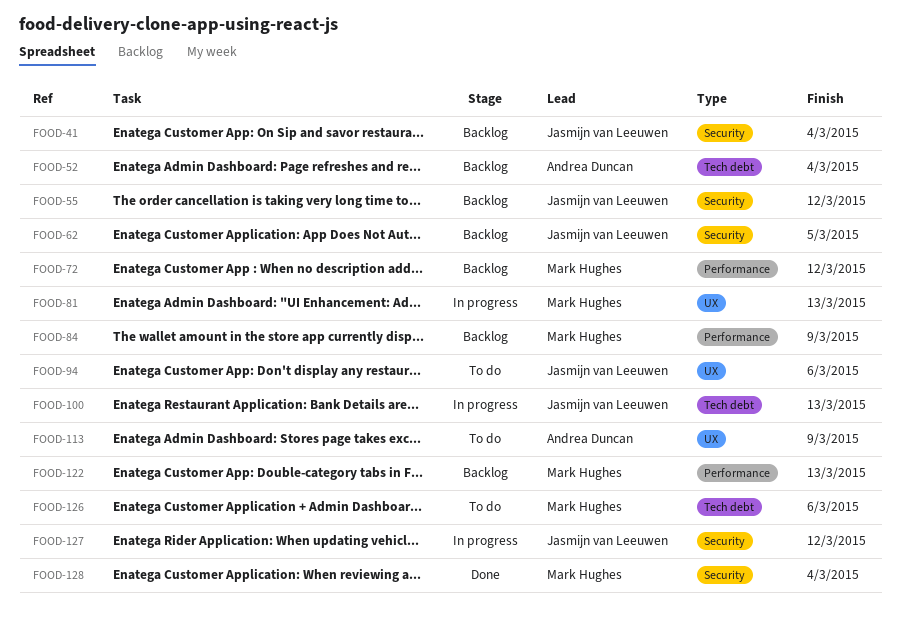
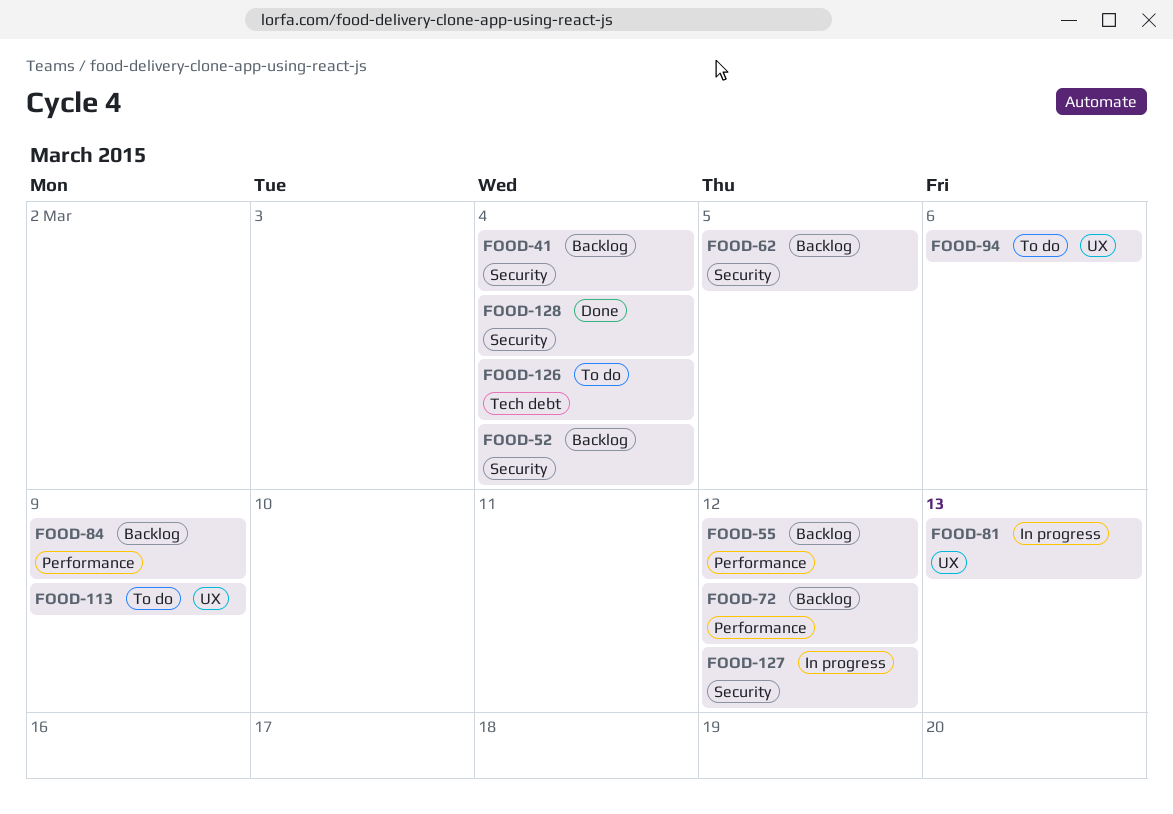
FOOD-52, label: Tech debt -> Security
FOOD-55, label: Security -> Performance
FOOD-100: present -> none
FOOD-122: present -> none
FOOD-126, due: Mar 6 -> Mar 4

